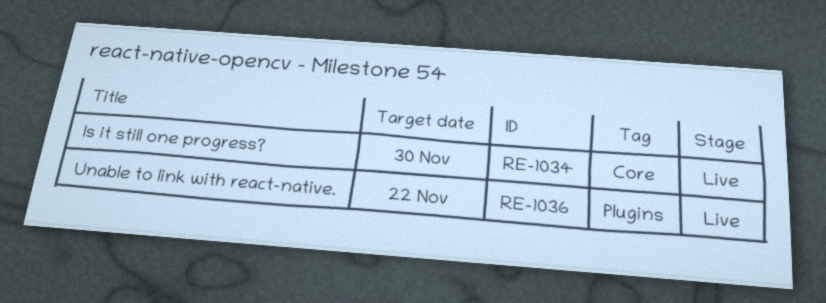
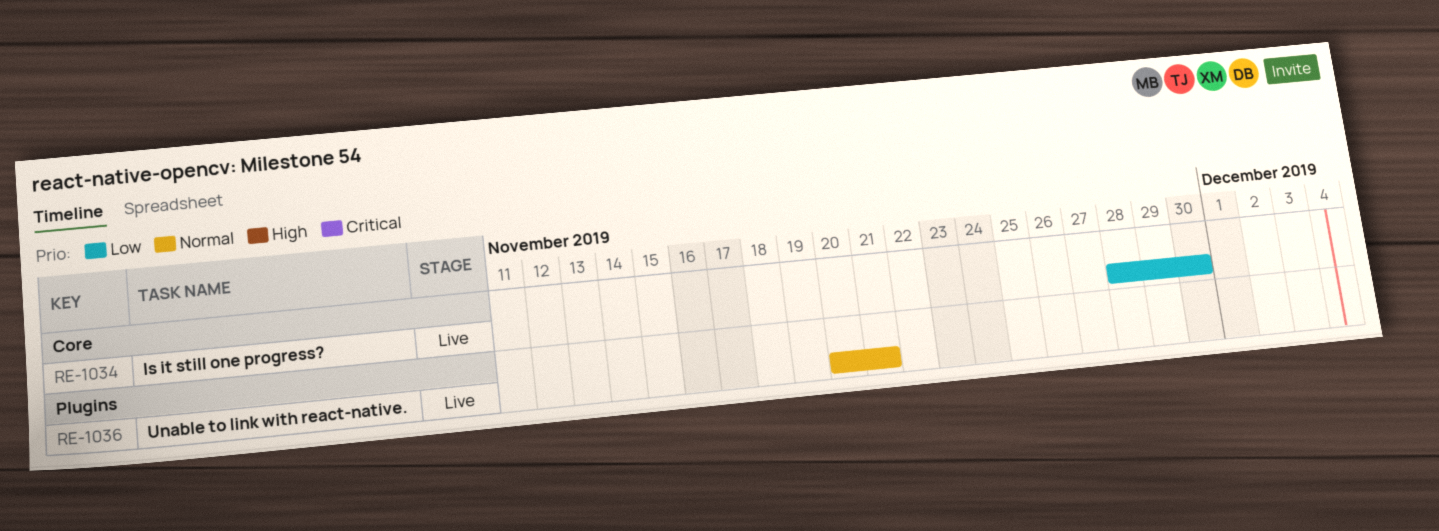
RE-1036, due: Nov 22 -> Nov 21

